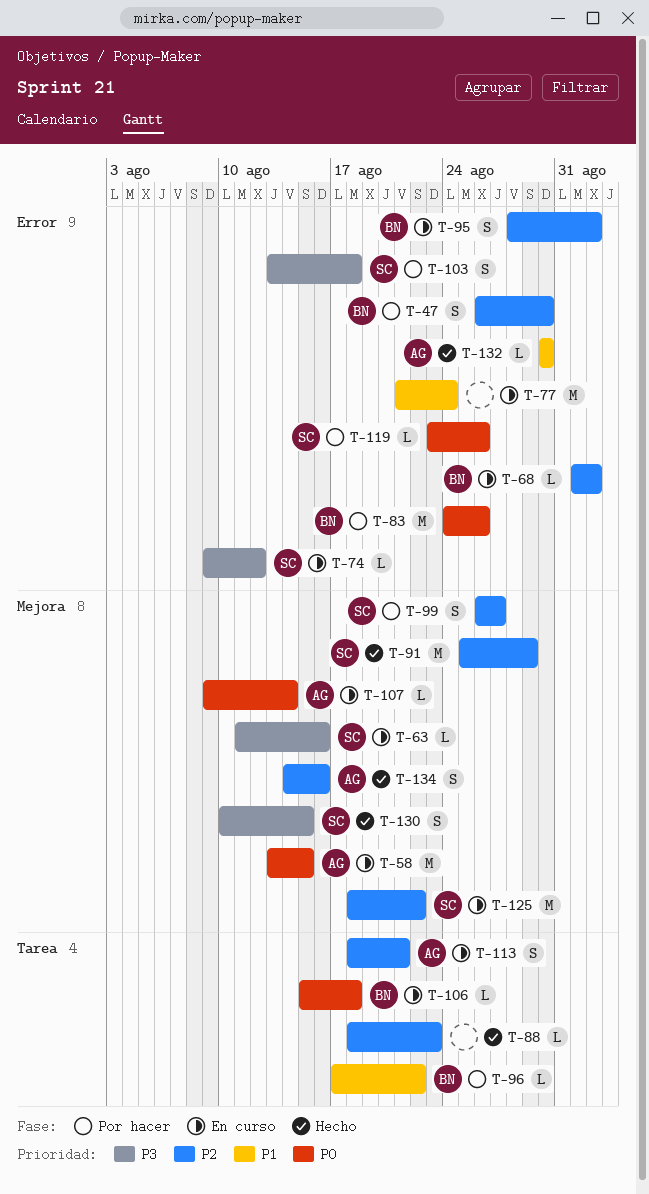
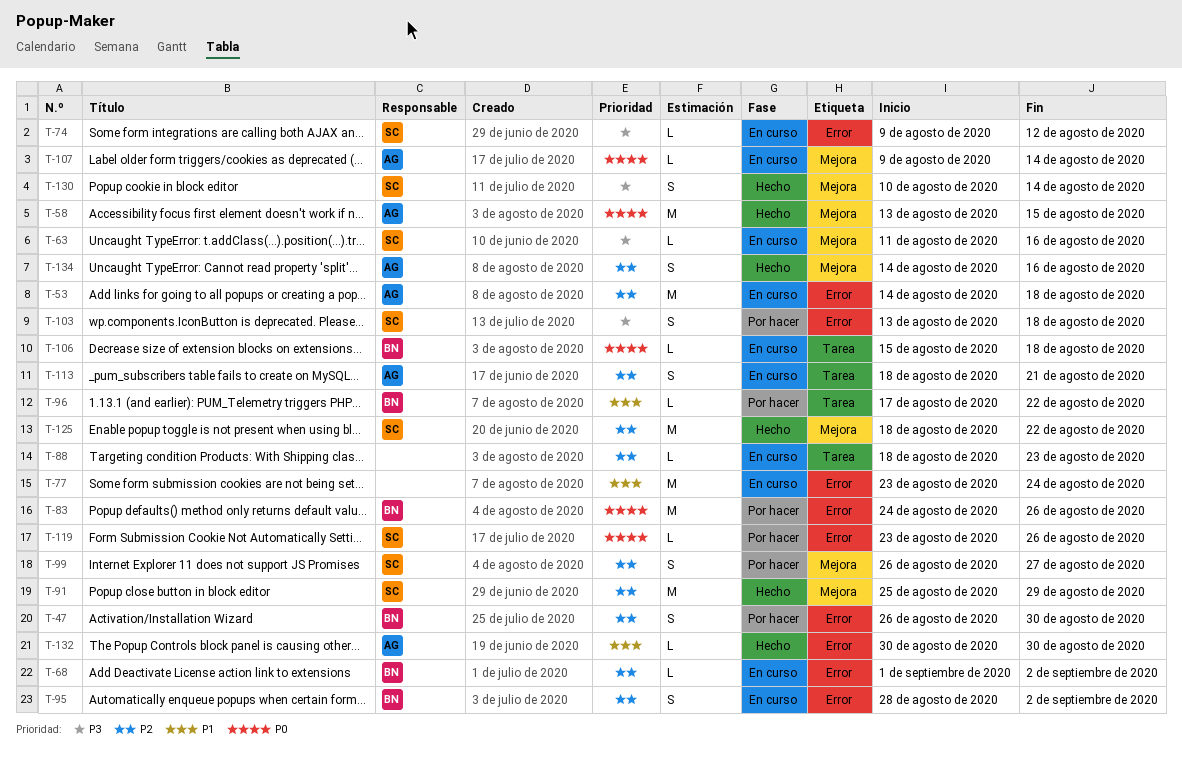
T-53: none -> present
T-58, status: En curso -> Hecho
T-77, start: Aug 21 -> Aug 23
T-88, status: Hecho -> En curso
T-125, status: En curso -> Hecho
T-130, due: Aug 15 -> Aug 14

